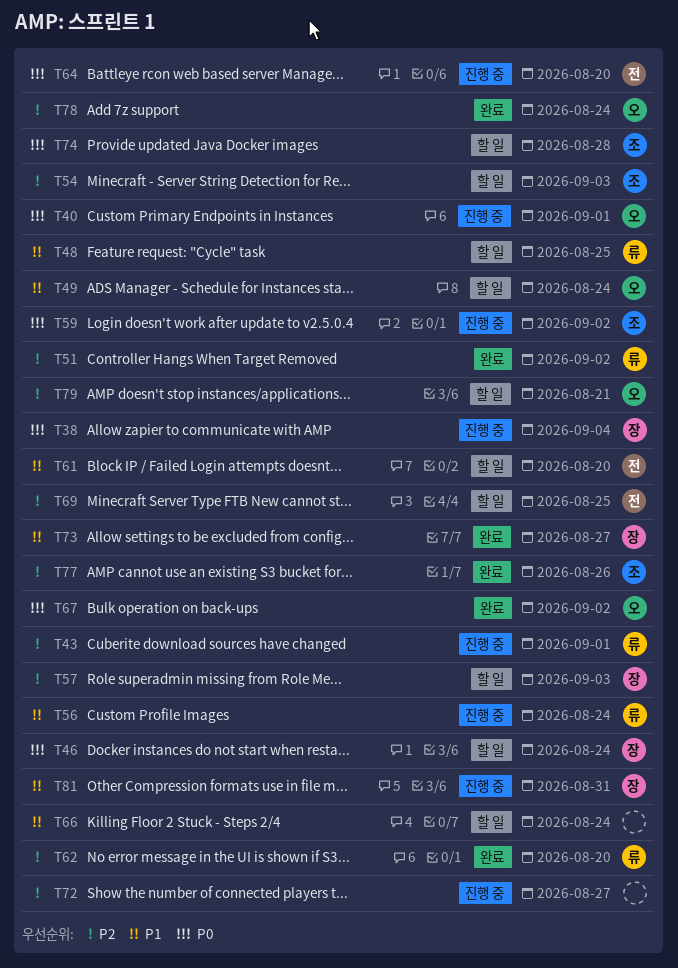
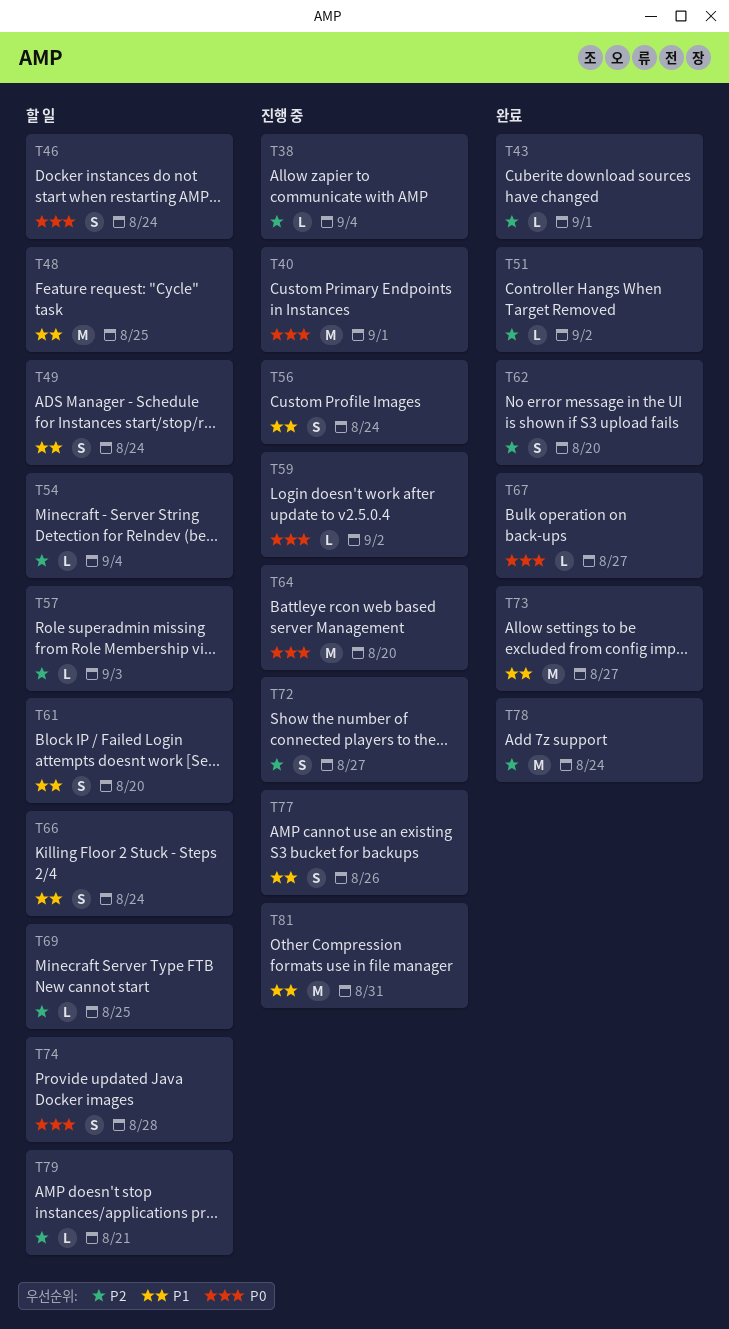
T38, priority: P0 -> P2
T43, status: 진행 중 -> 완료
T54, due: Sep 3 -> Sep 4
T67, due: Sep 2 -> Aug 27
T77, status: 완료 -> 진행 중
T77, priority: P2 -> P1

